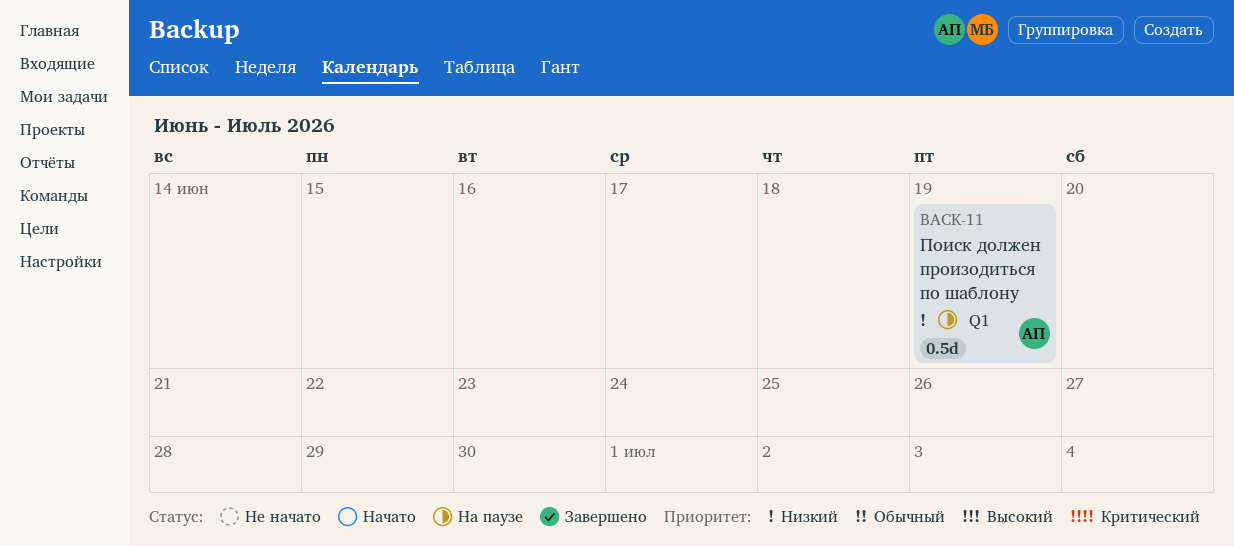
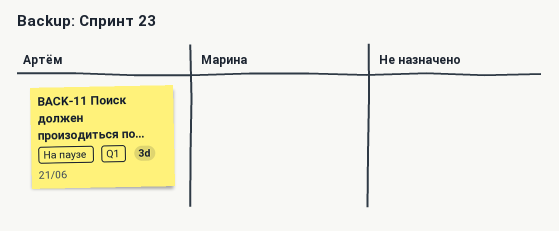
BACK-11, estimate: 0.5d -> 3d
BACK-11, due: Jun 19 -> Jun 21

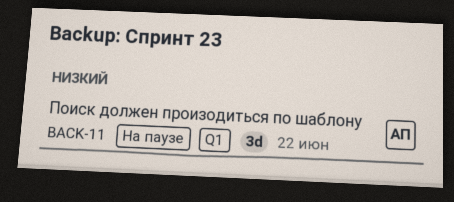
BACK-11, due: Jun 21 -> Jun 22

